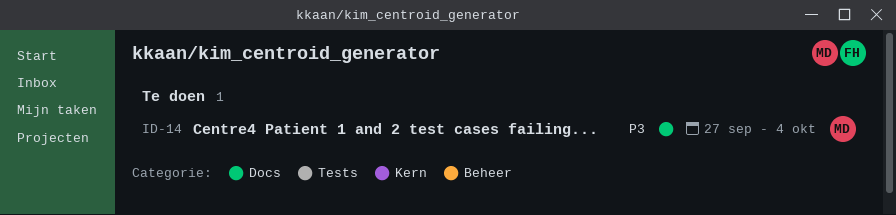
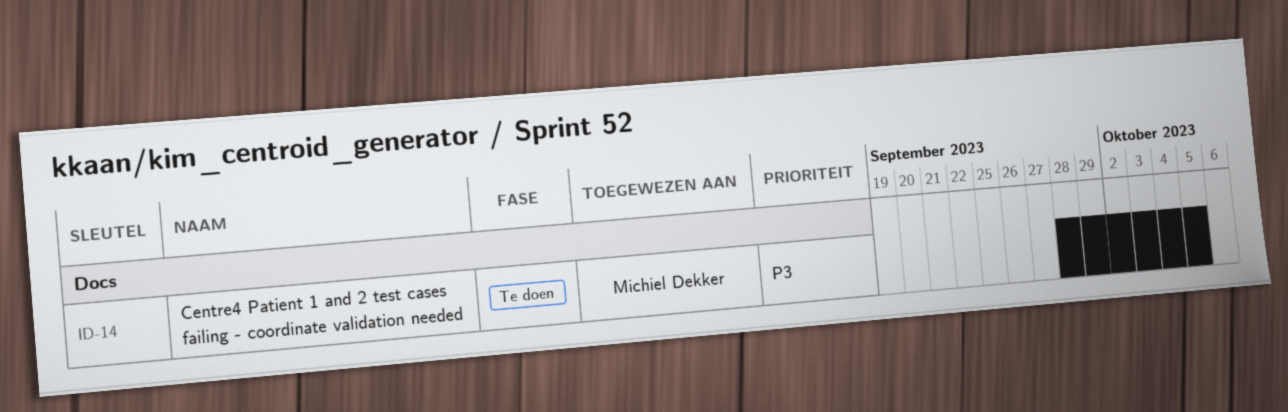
ID-14, start: Sep 27 -> Sep 28
ID-14, due: Oct 4 -> Oct 5

